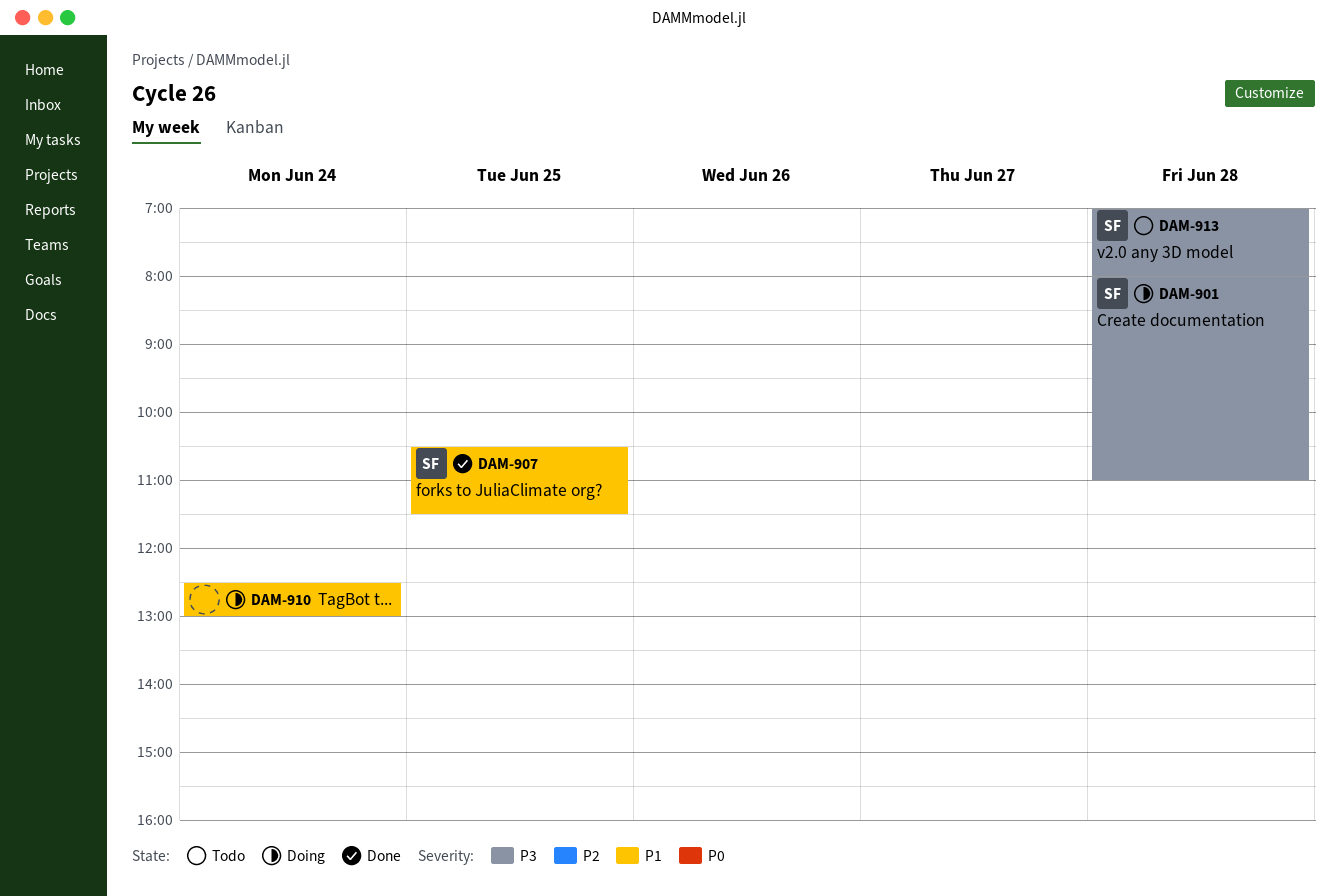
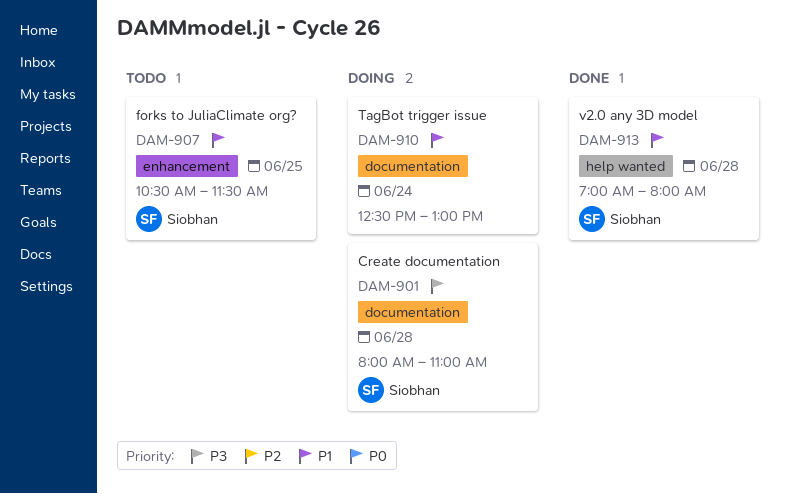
DAM-907, status: Done -> Todo
DAM-913, status: Todo -> Done
DAM-913, priority: P3 -> P1

